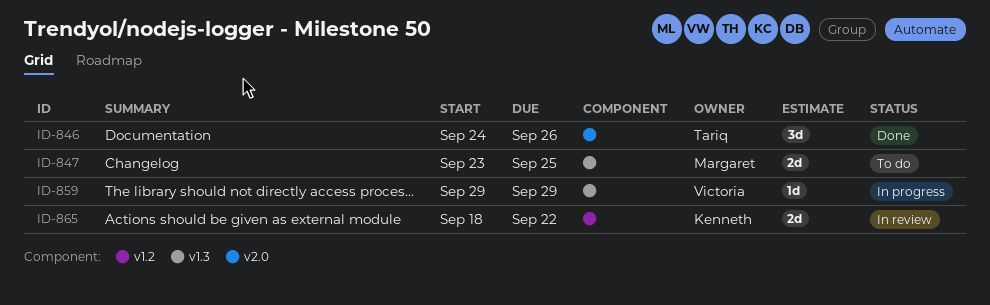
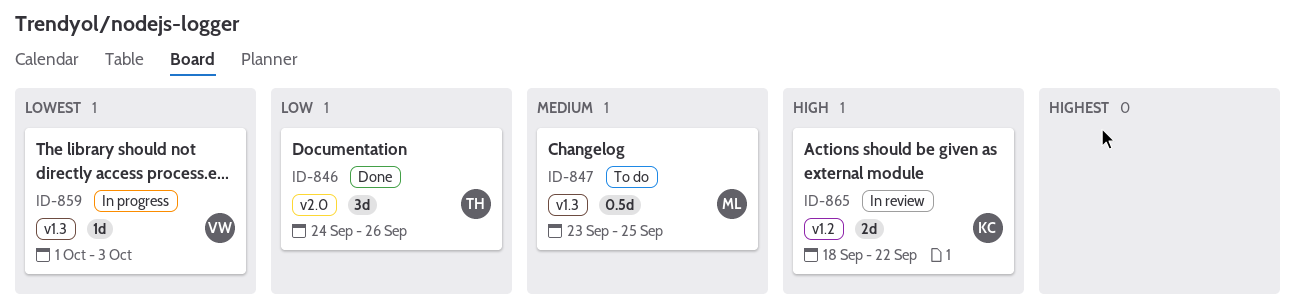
ID-847, estimate: 2d -> 0.5d
ID-859, start: Sep 29 -> Oct 1
ID-859, due: Sep 29 -> Oct 3

